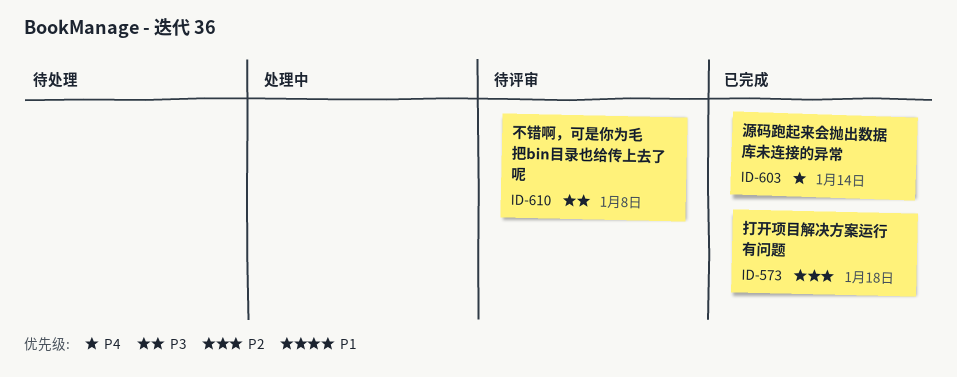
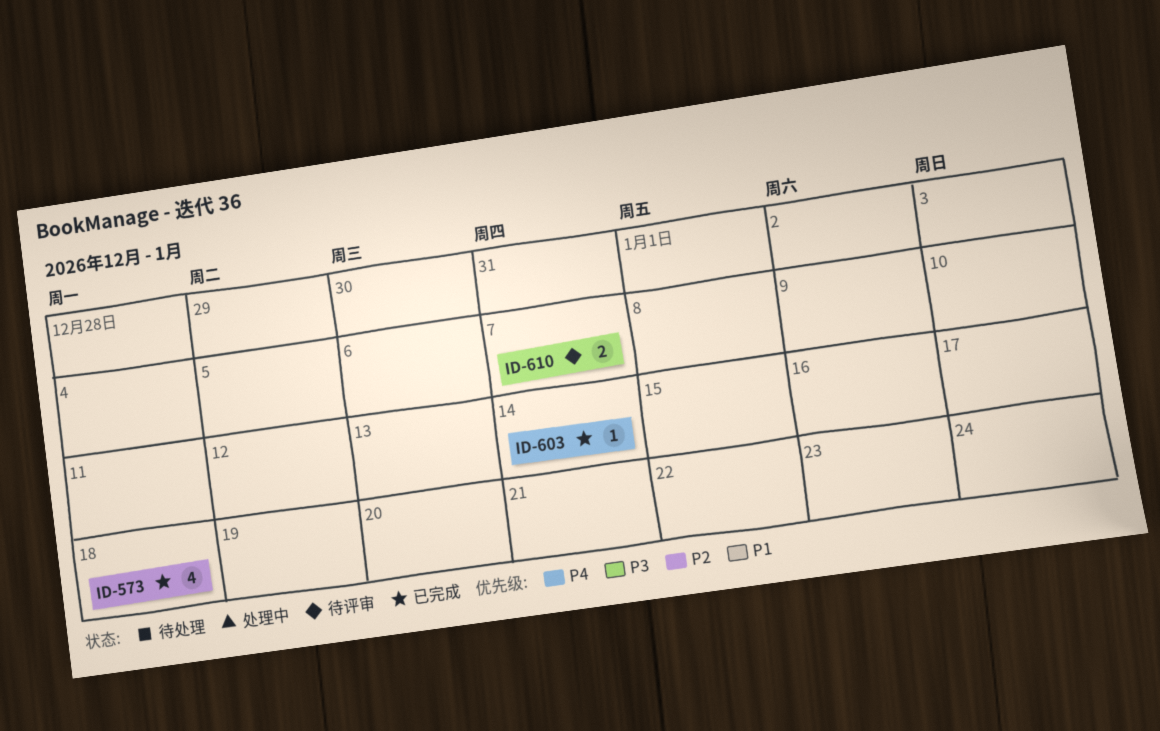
ID-610, due: Jan 8 -> Jan 7

